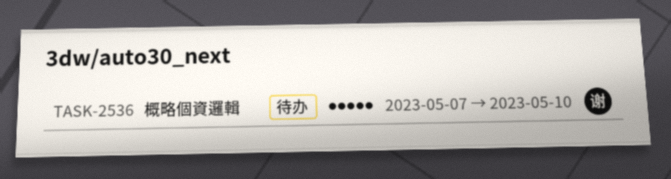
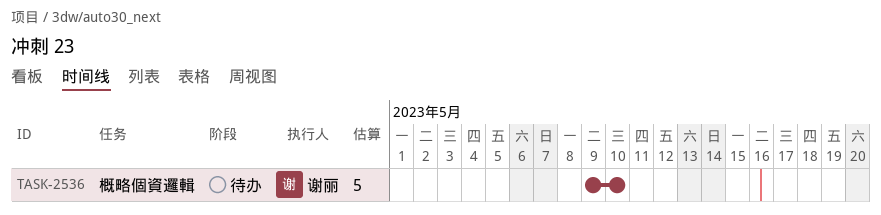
TASK-2536, start: May 7 -> May 9

